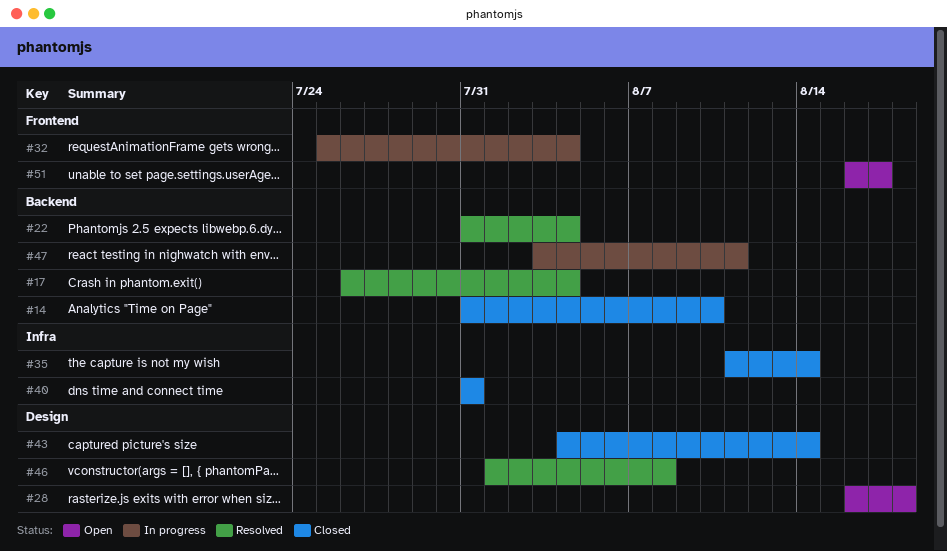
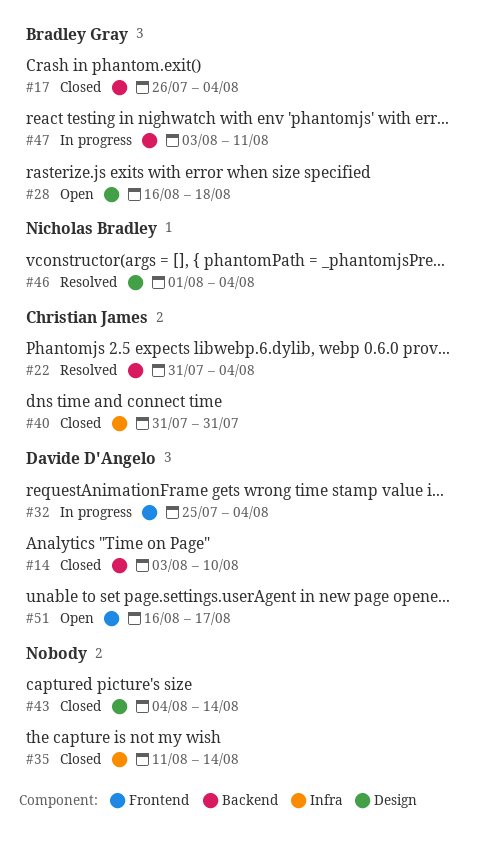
#14, start: Jul 31 -> Aug 3
#17, status: Resolved -> Closed
#46, due: Aug 8 -> Aug 4

